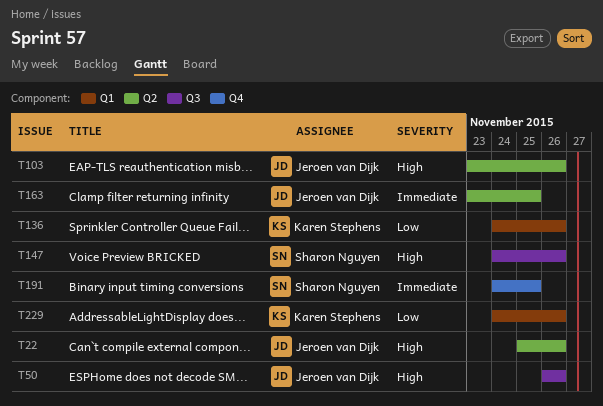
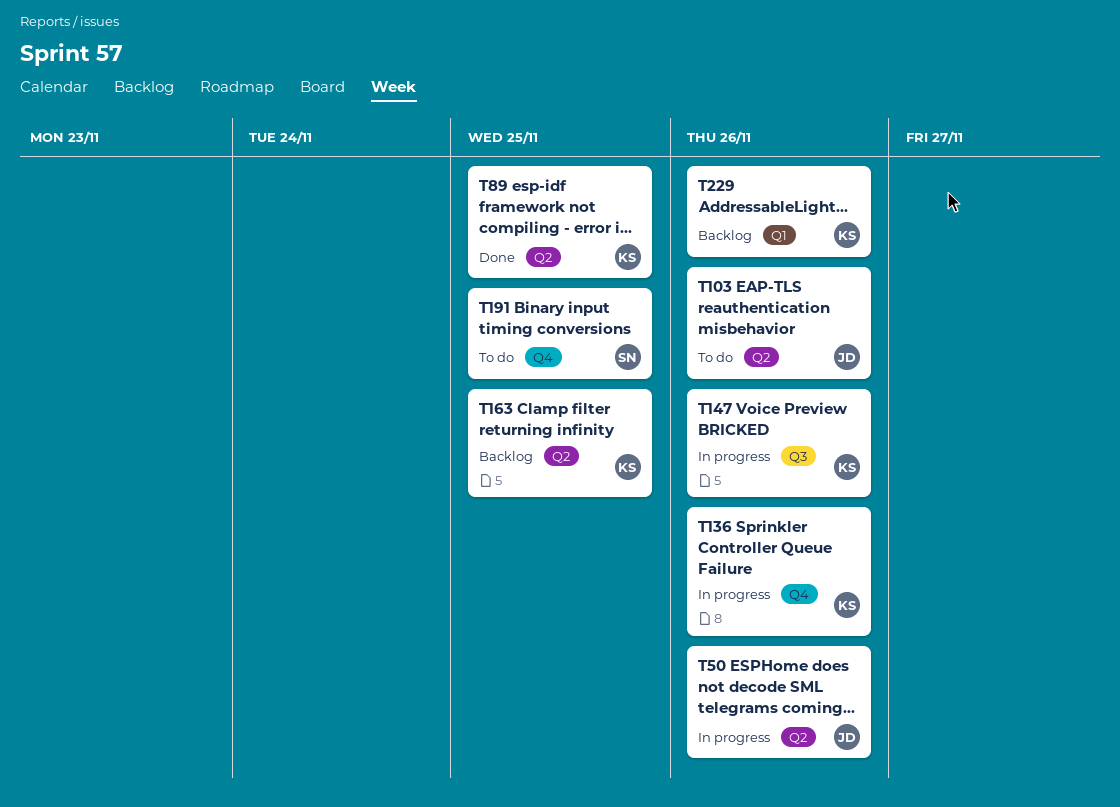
T22: present -> none
T50, label: Q3 -> Q2
T89: none -> present
T136, label: Q1 -> Q4
T147, owner: Sharon Nguyen -> Karen Stephens
T163, owner: Jeroen van Dijk -> Karen Stephens

